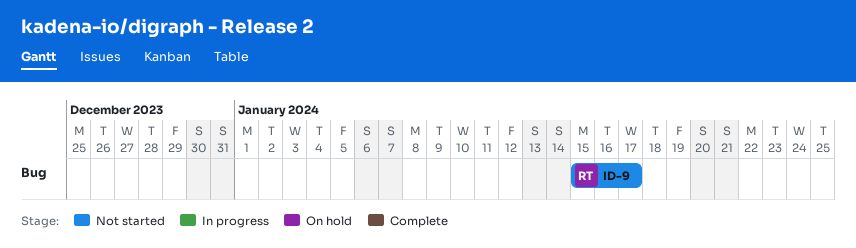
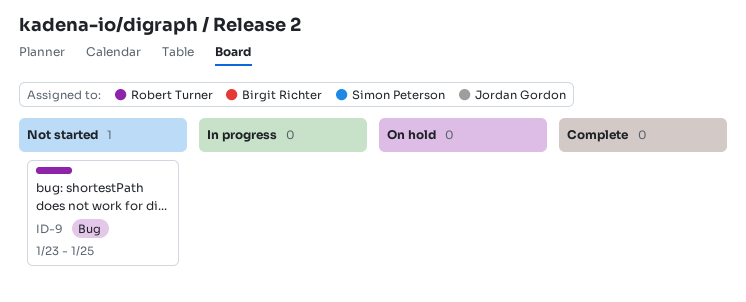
ID-9, start: Jan 15 -> Jan 23
ID-9, due: Jan 17 -> Jan 25

